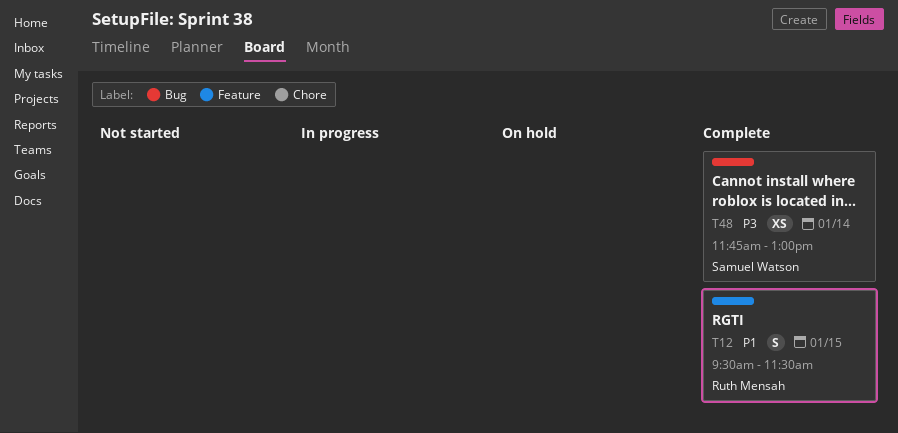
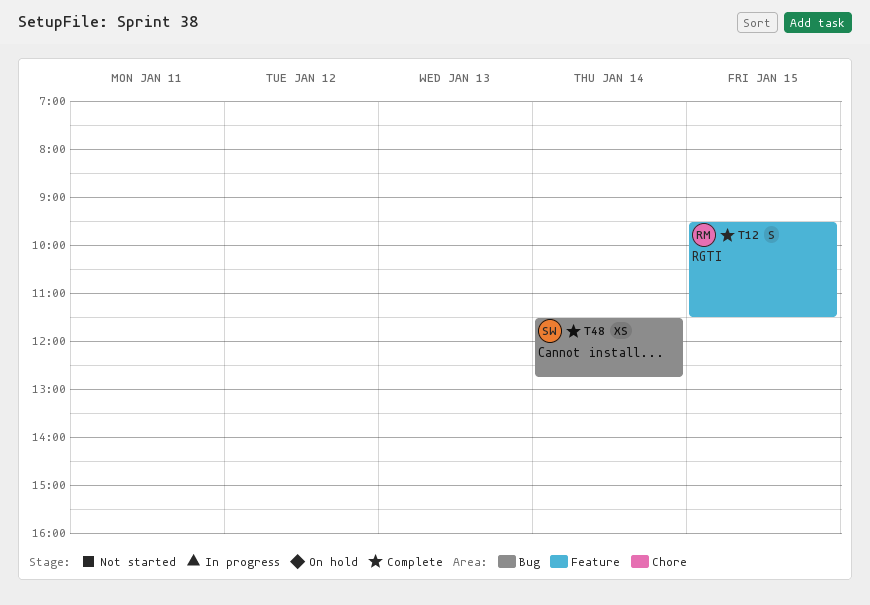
T48, begins: 11:45 -> 11:30
T48, ends: 13:00 -> 12:45

